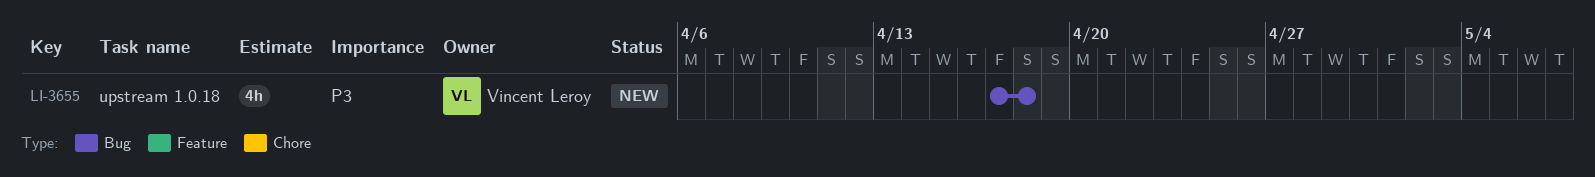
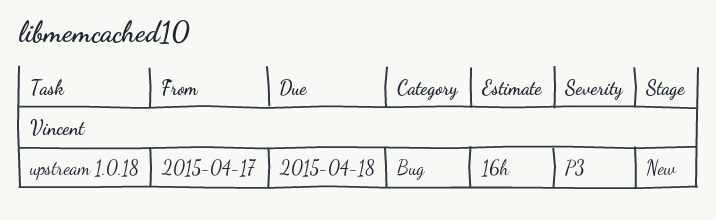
upstream 1.0.18, estimate: 4h -> 16h

